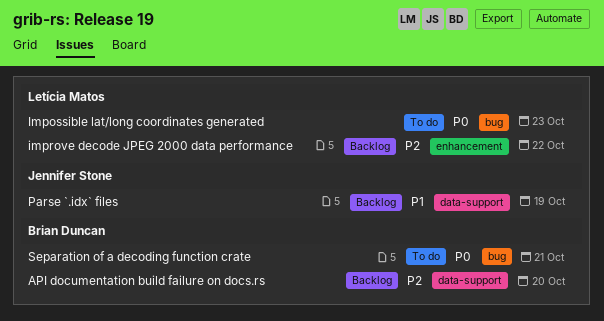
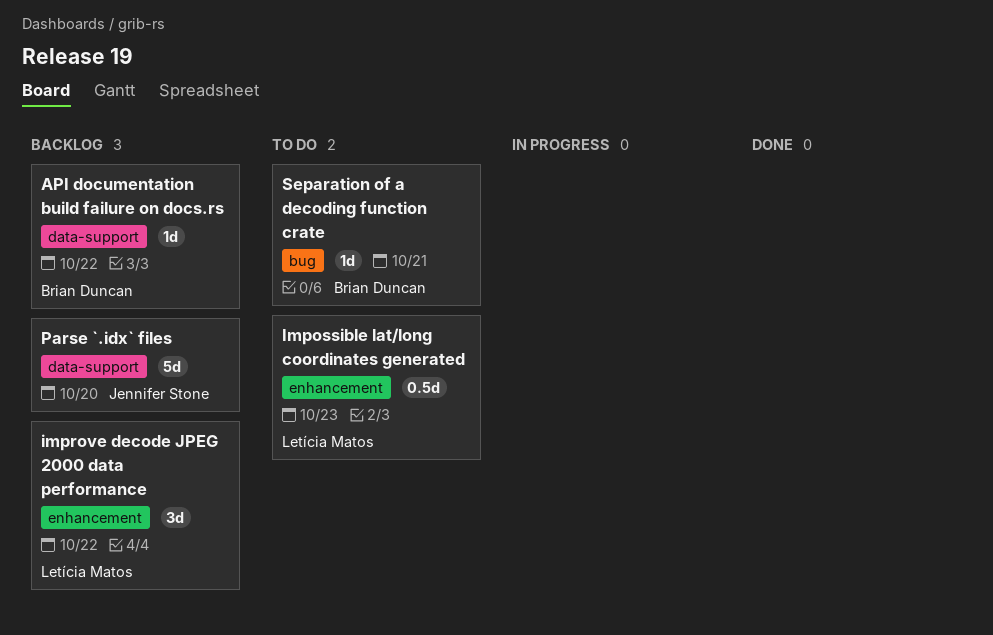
API documentation build failure on docs.rs, due: Oct 20 -> Oct 22
Impossible lat/long coordinates generated, label: bug -> enhancement
Parse `.idx` files, due: Oct 19 -> Oct 20

